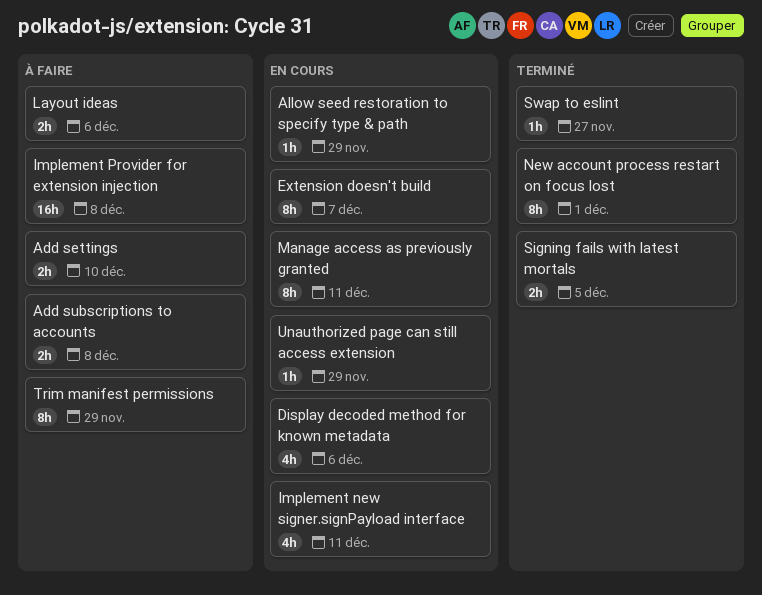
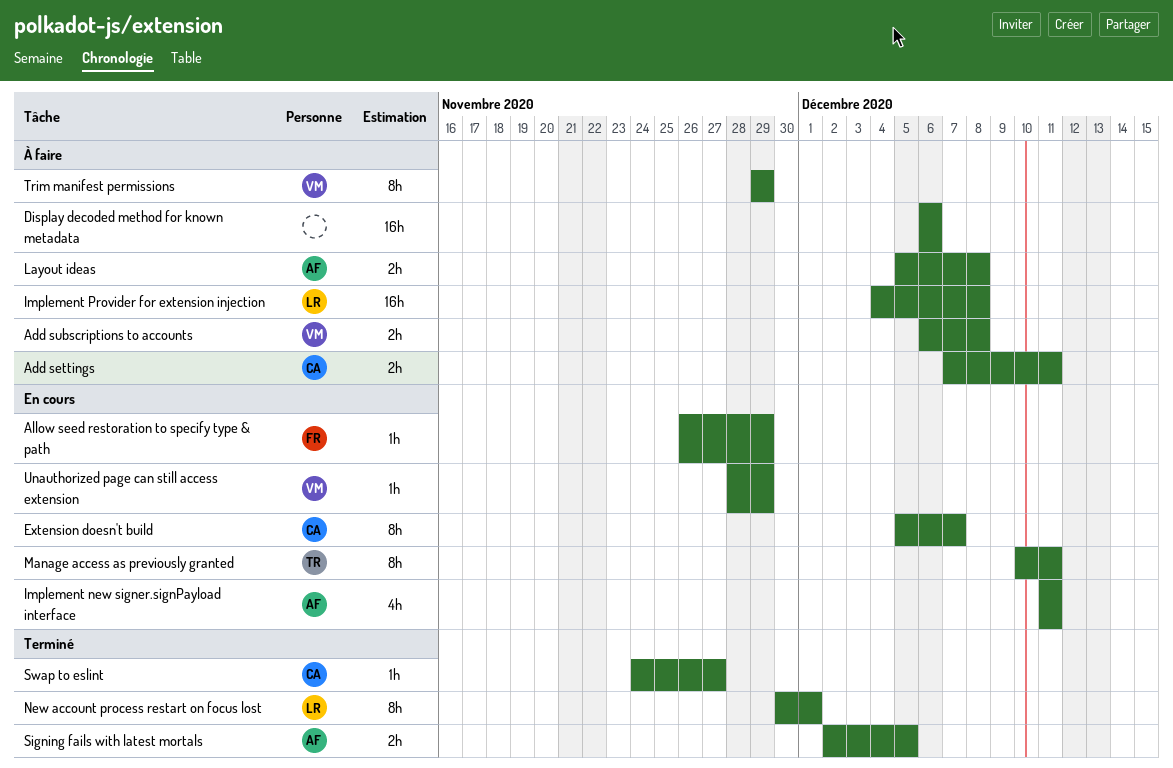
Add settings, due: Dec 10 -> Dec 11
Display decoded method for known metadata, status: En cours -> À faire
Display decoded method for known metadata, estimate: 4h -> 16h
Layout ideas, due: Dec 6 -> Dec 8

